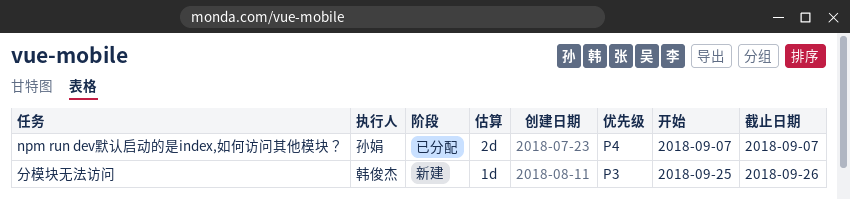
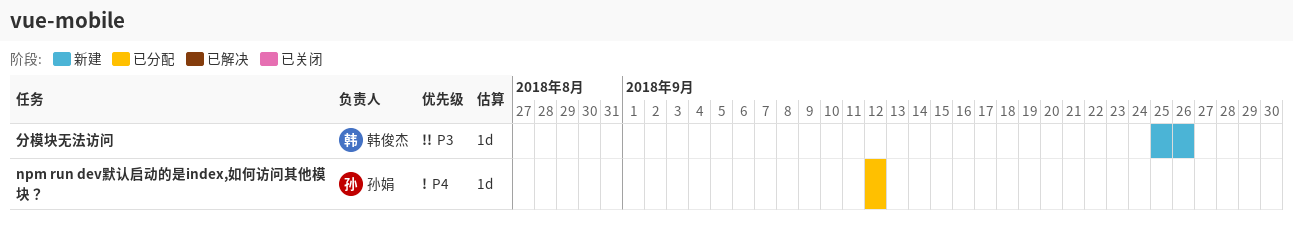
npm run dev默认启动的是index,如何访问其他模块？, estimate: 2d -> 1d
npm run dev默认启动的是index,如何访问其他模块？, start: Sep 7 -> Sep 12
npm run dev默认启动的是index,如何访问其他模块？, due: Sep 7 -> Sep 12

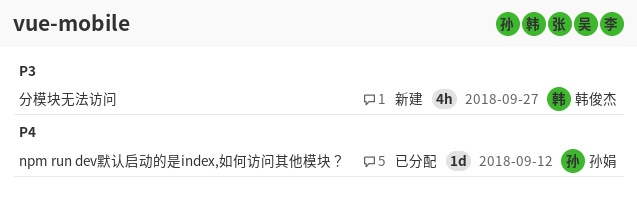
分模块无法访问, estimate: 1d -> 4h
分模块无法访问, due: Sep 26 -> Sep 27

